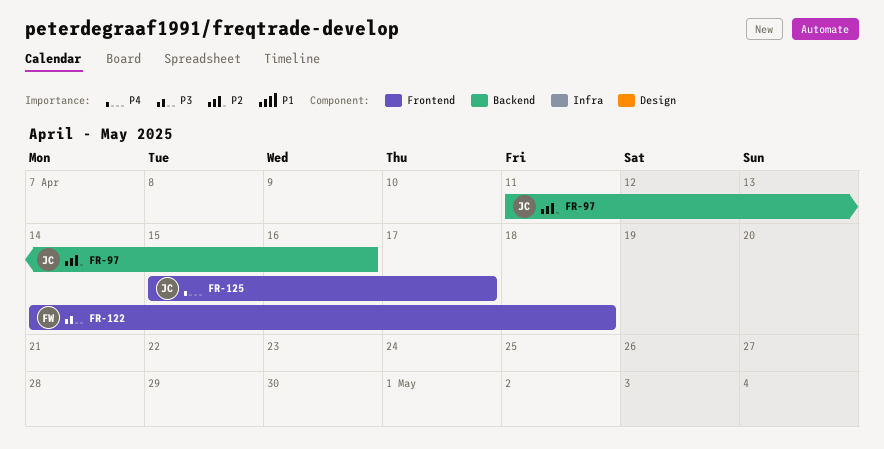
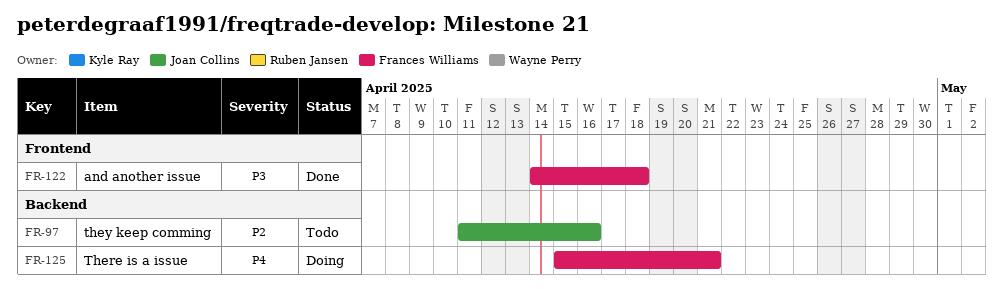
FR-125, owner: Joan Collins -> Frances Williams
FR-125, label: Frontend -> Backend
FR-125, due: Apr 17 -> Apr 21

